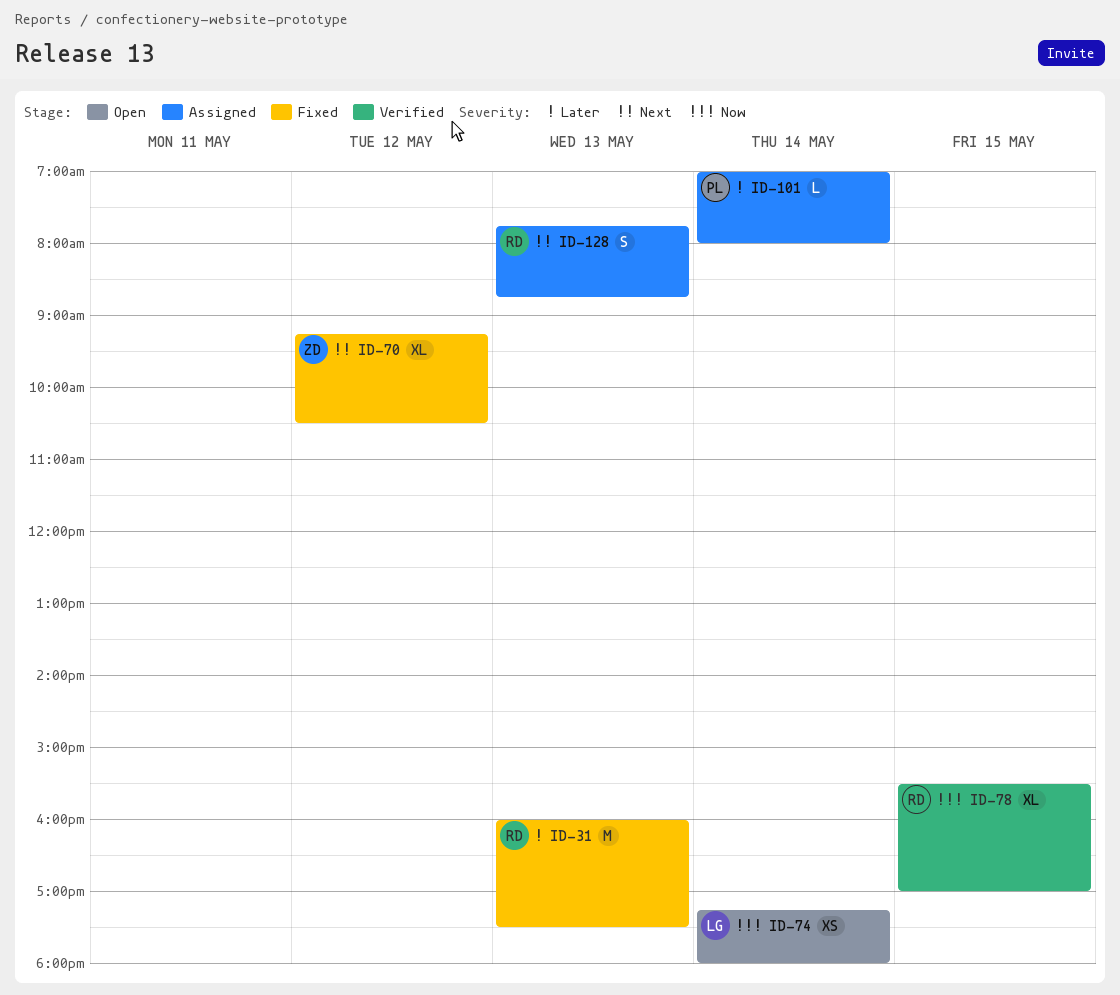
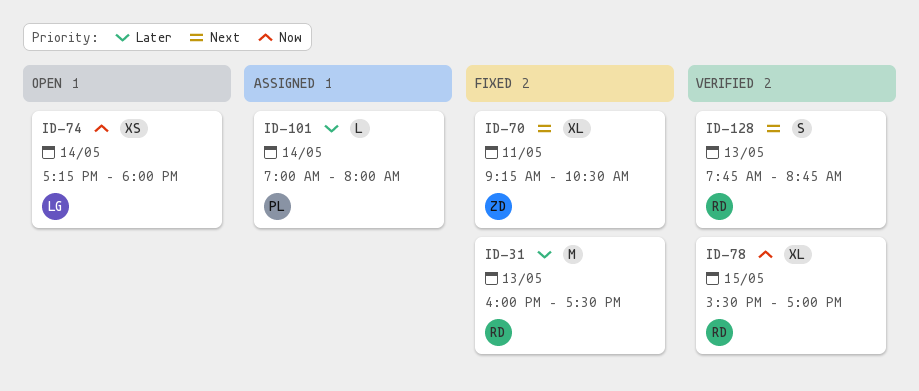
ID-70, day: May 12 -> May 11
ID-128, status: Assigned -> Verified

